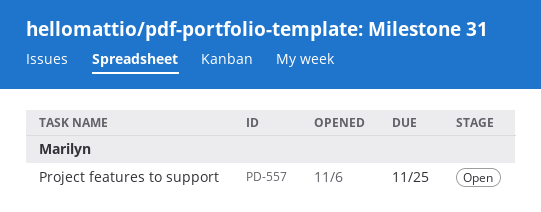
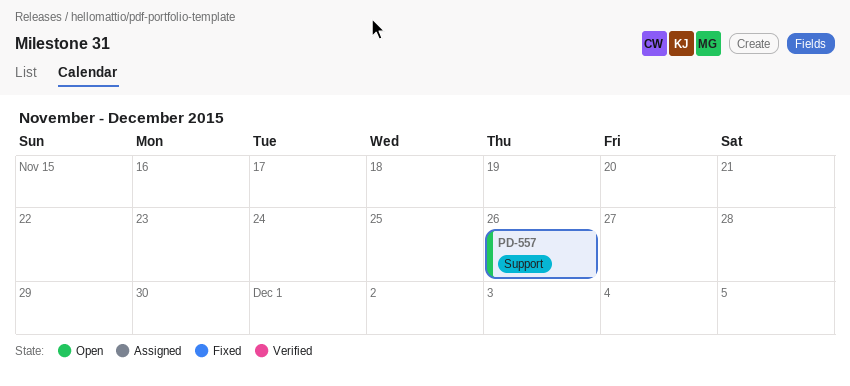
PD-557, due: Nov 25 -> Nov 26

